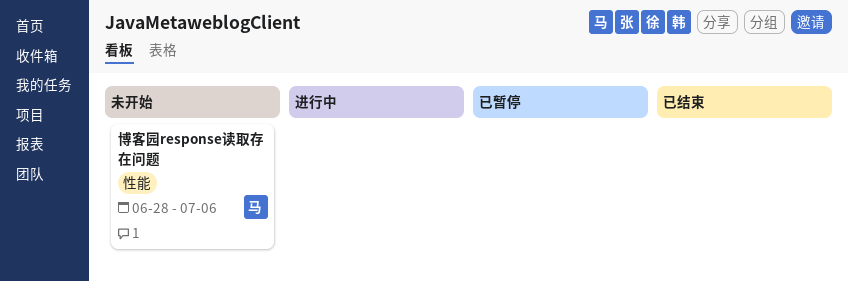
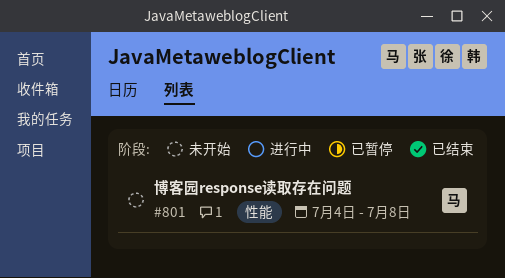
博客园response读取存在问题, start: Jun 28 -> Jul 4
博客园response读取存在问题, due: Jul 6 -> Jul 8

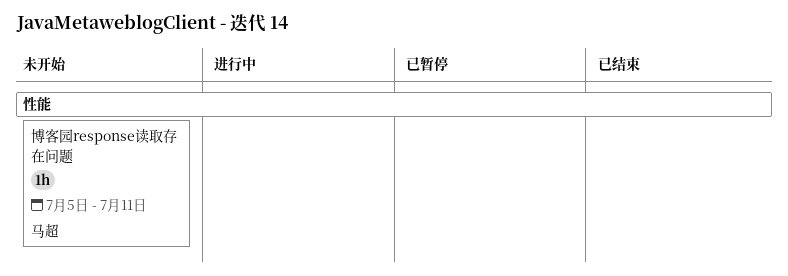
博客园response读取存在问题, start: Jul 4 -> Jul 5
博客园response读取存在问题, due: Jul 8 -> Jul 11

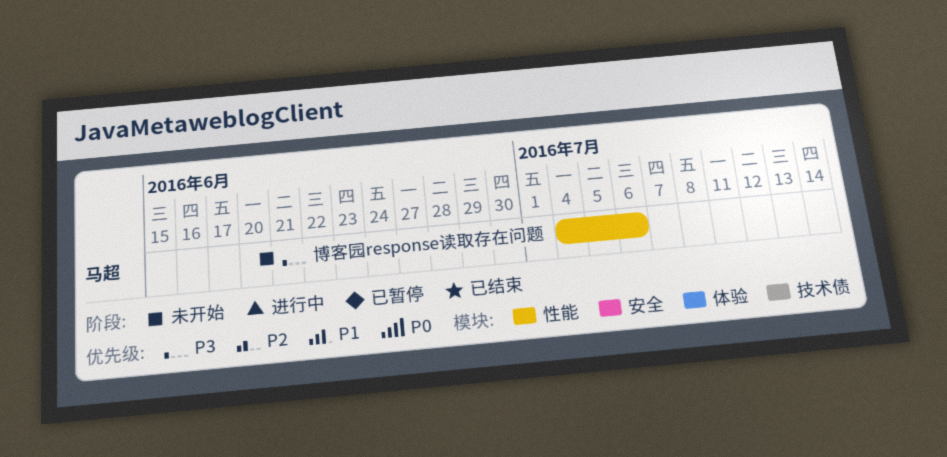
博客园response读取存在问题, start: Jul 5 -> Jul 4
博客园response读取存在问题, due: Jul 11 -> Jul 6

